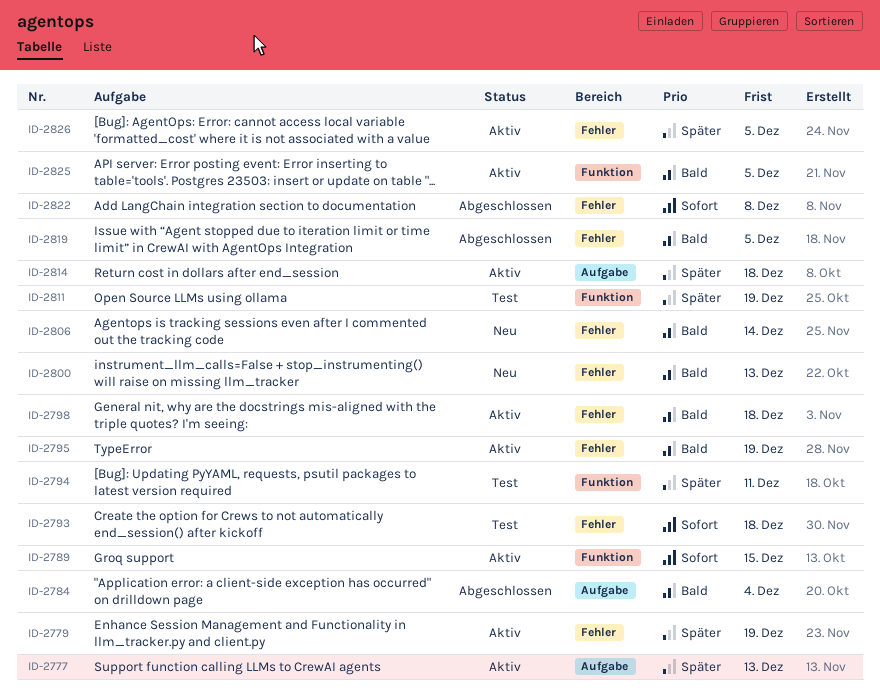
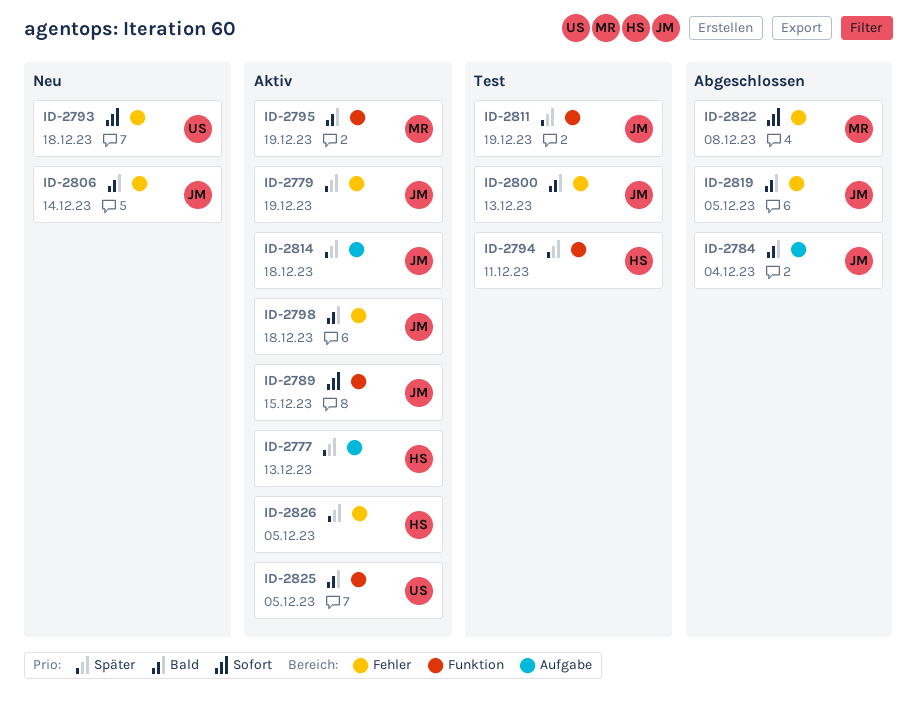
ID-2793, status: Test -> Neu
ID-2795, label: Fehler -> Funktion
ID-2800, status: Neu -> Test

